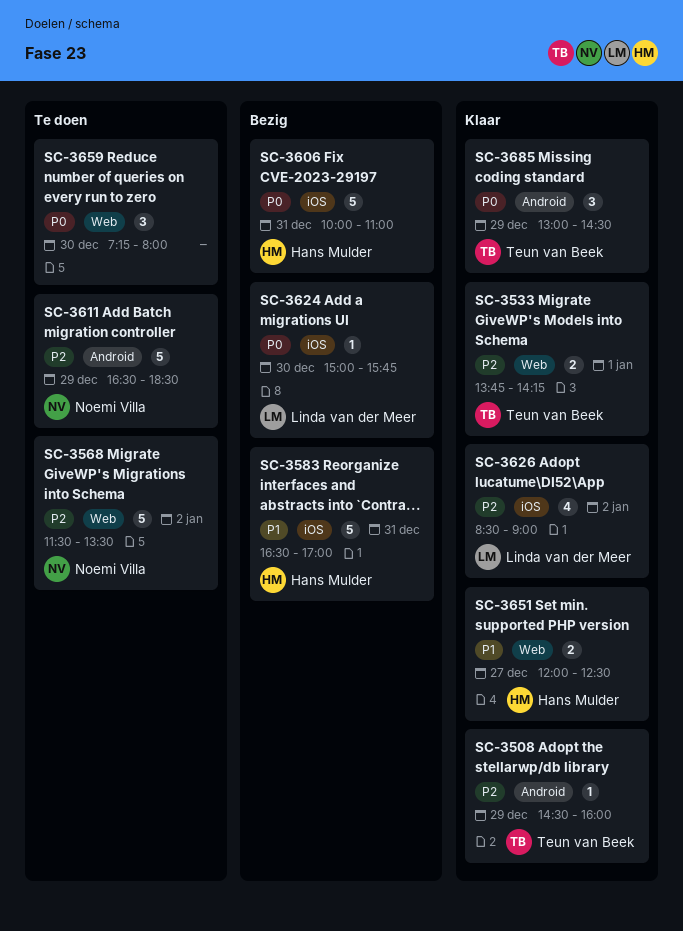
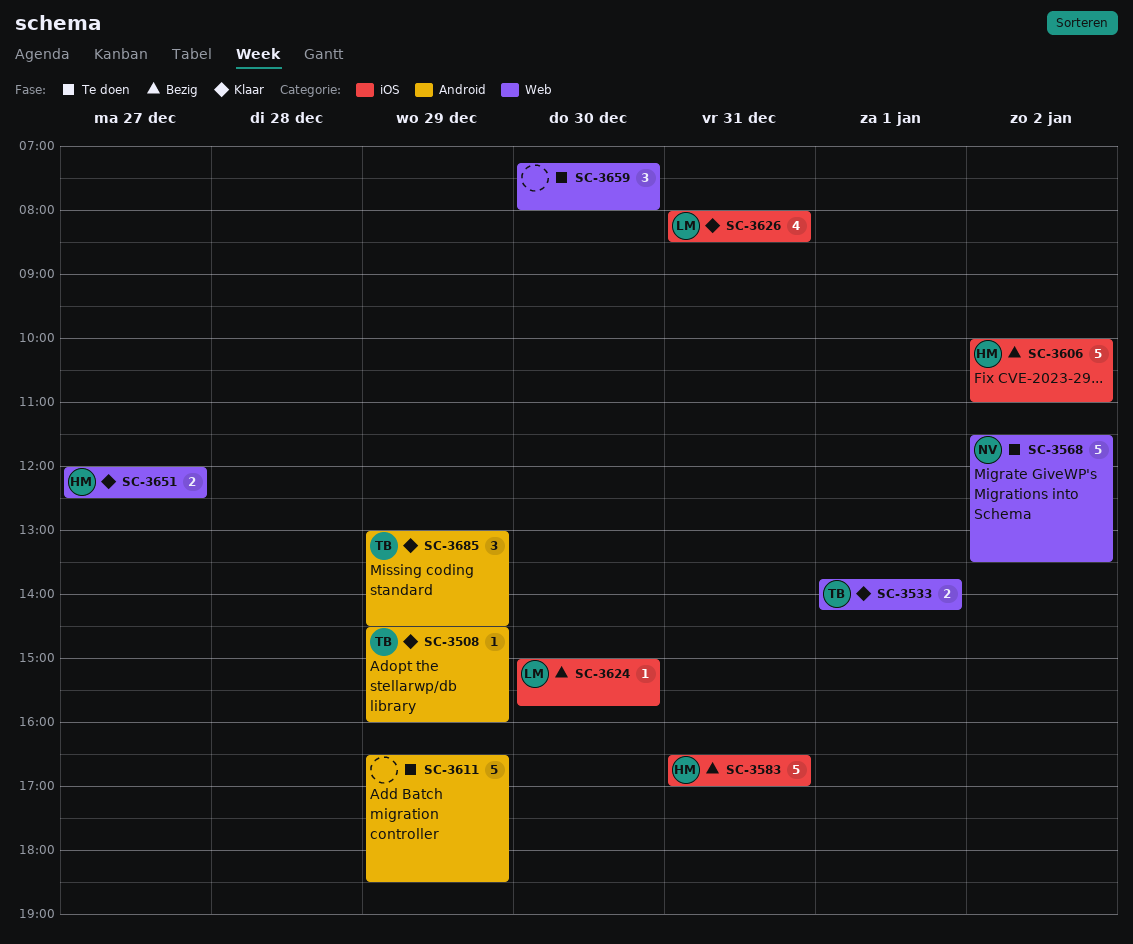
SC-3606, day: Dec 31 -> Jan 2
SC-3611, owner: Noemi Villa -> none
SC-3626, day: Jan 2 -> Dec 31
SC-3626, begins: 08:30 -> 08:00
SC-3626, ends: 09:00 -> 08:30

